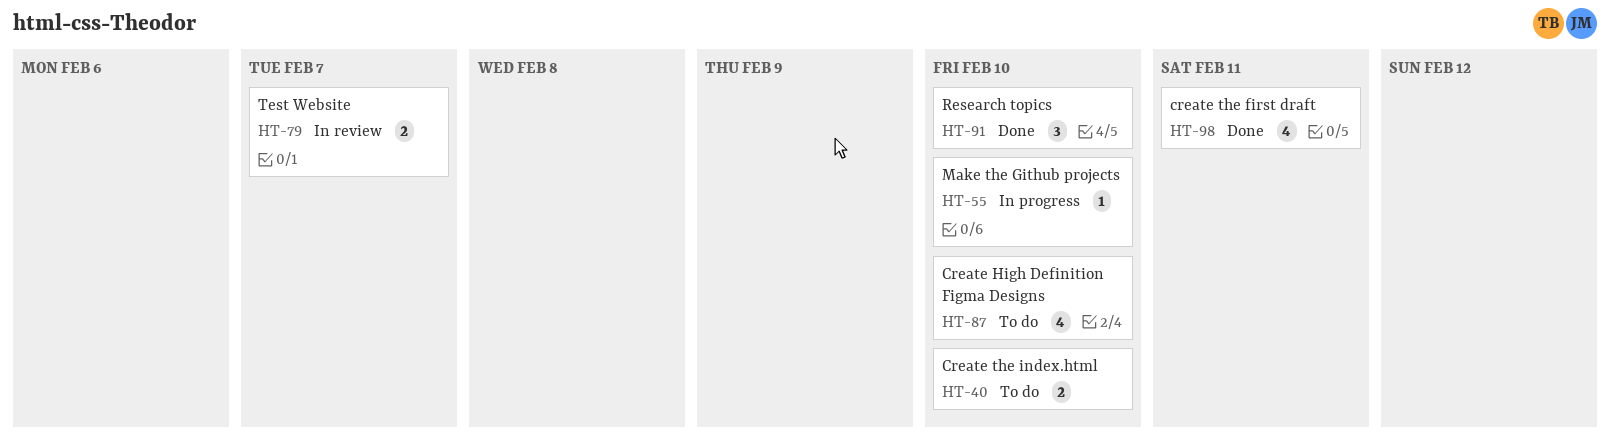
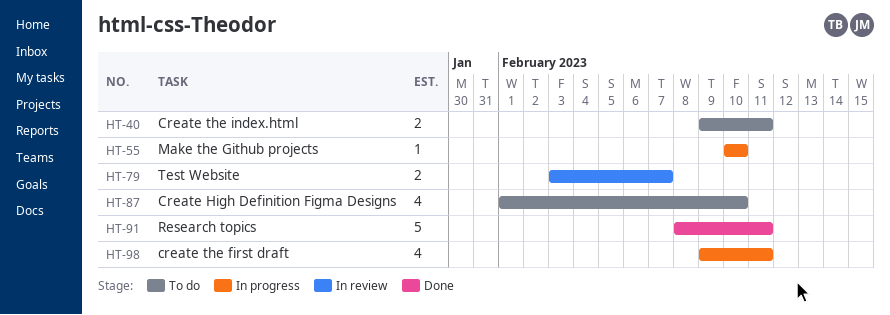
HT-40, due: Feb 10 -> Feb 11
HT-91, estimate: 3 -> 5
HT-91, due: Feb 10 -> Feb 11
HT-98, status: Done -> In progress

